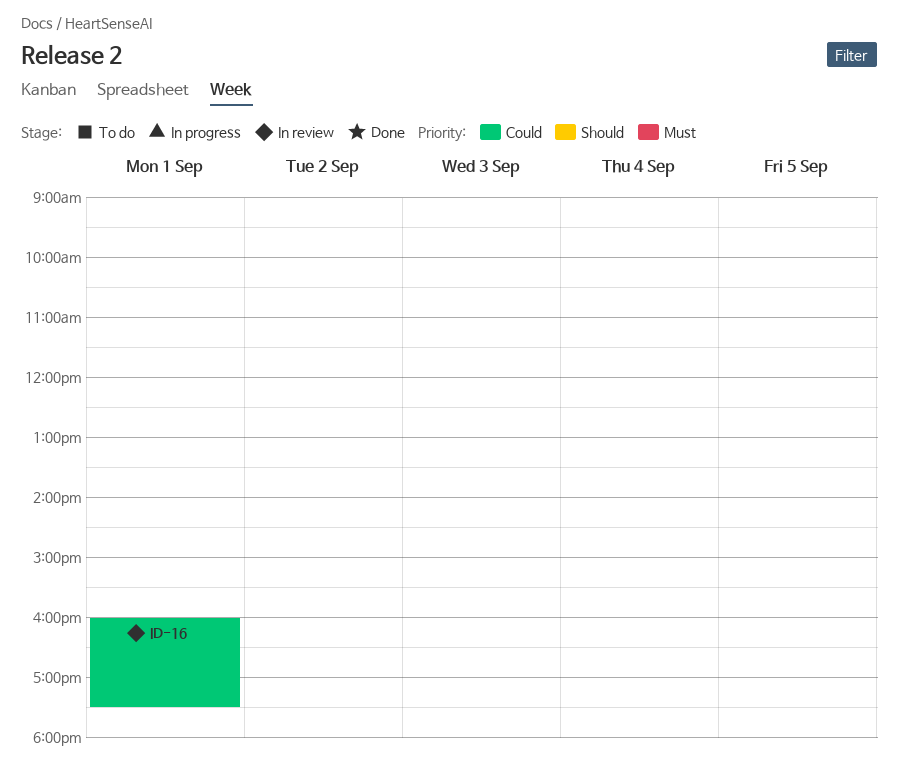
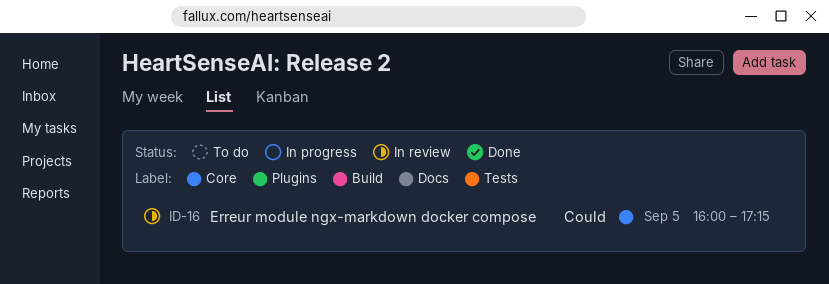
ID-16, day: Sep 1 -> Sep 5
ID-16, ends: 17:30 -> 17:15

